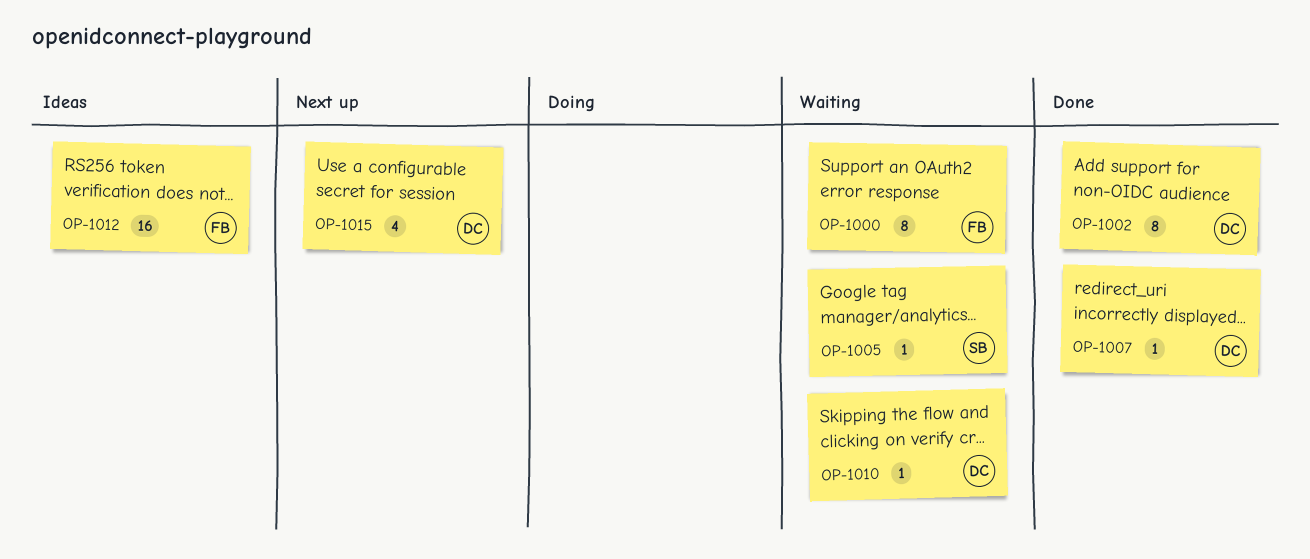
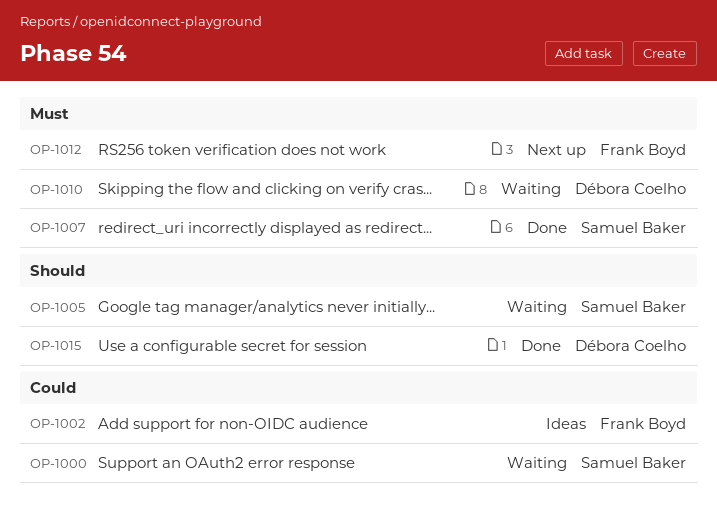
OP-1000, owner: Frank Boyd -> Samuel Baker
OP-1002, status: Done -> Ideas
OP-1002, owner: Débora Coelho -> Frank Boyd
OP-1007, owner: Débora Coelho -> Samuel Baker
OP-1012, status: Ideas -> Next up
OP-1015, status: Next up -> Done

